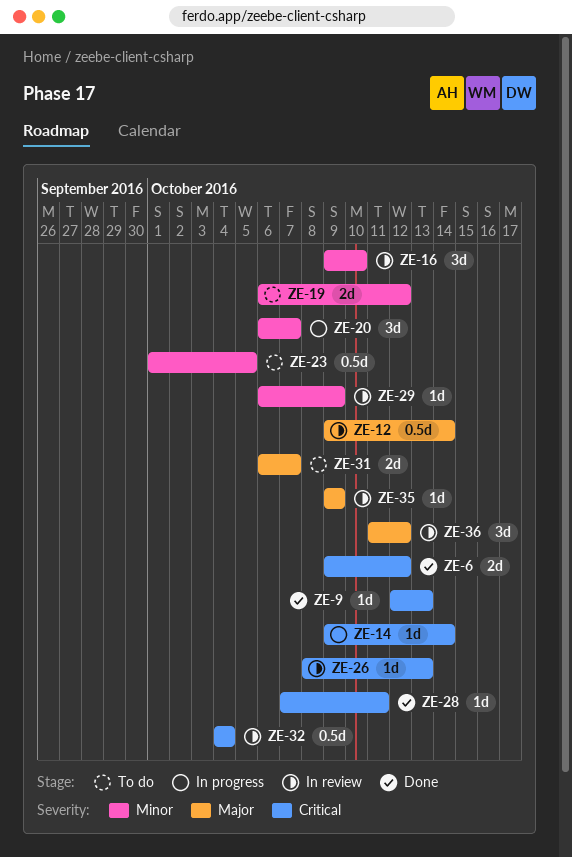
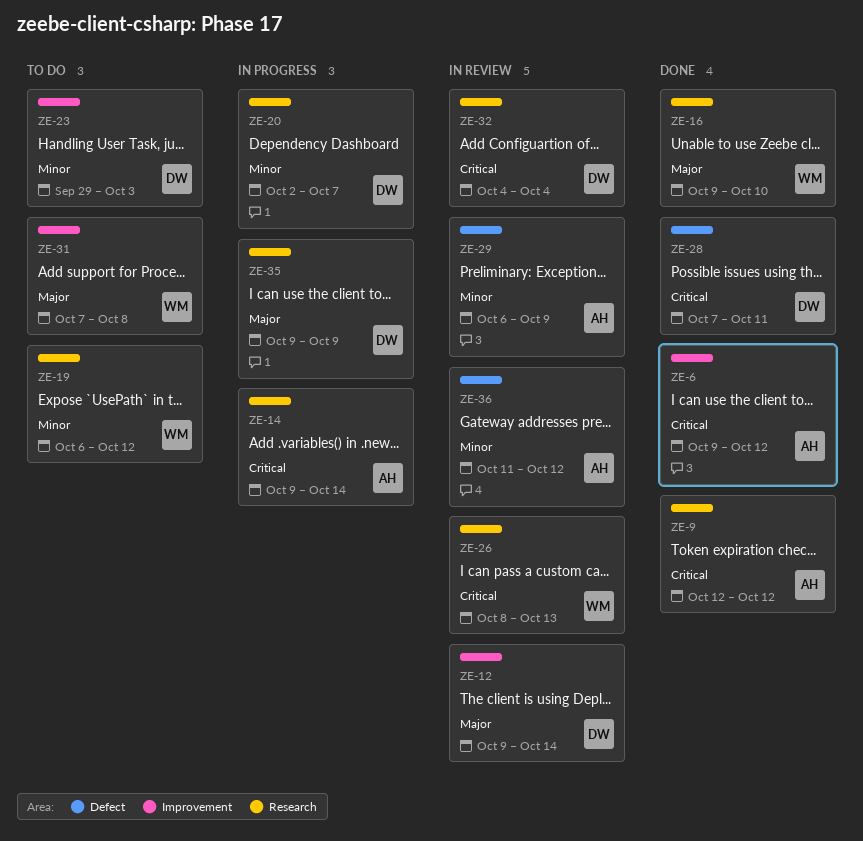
ZE-9, due: Oct 13 -> Oct 12
ZE-16, status: In review -> Done
ZE-16, priority: Minor -> Major
ZE-20, start: Oct 6 -> Oct 2
ZE-23, start: Oct 1 -> Sep 29
ZE-23, due: Oct 5 -> Oct 3
ZE-31, start: Oct 6 -> Oct 7
ZE-31, due: Oct 7 -> Oct 8
ZE-35, status: In review -> In progress
ZE-36, priority: Major -> Minor

